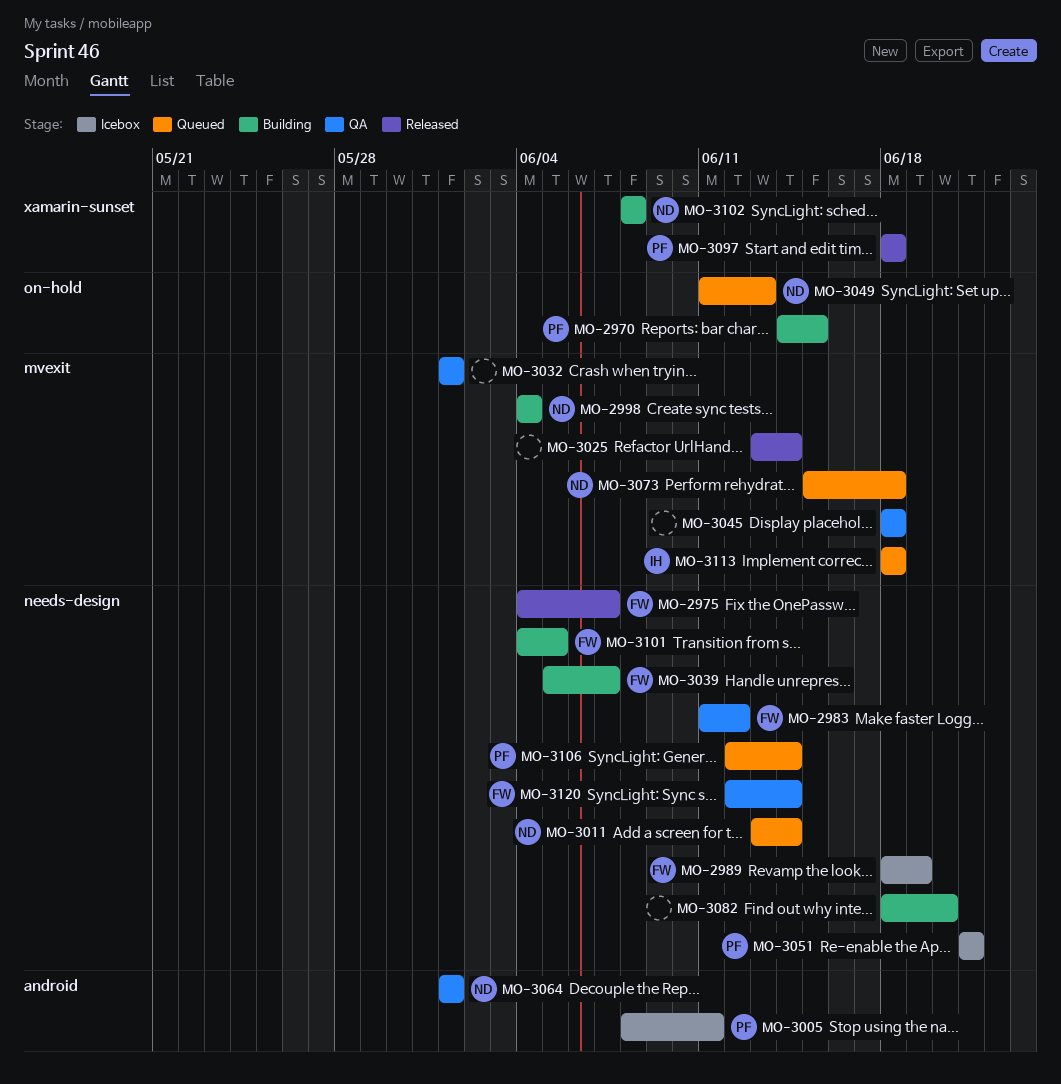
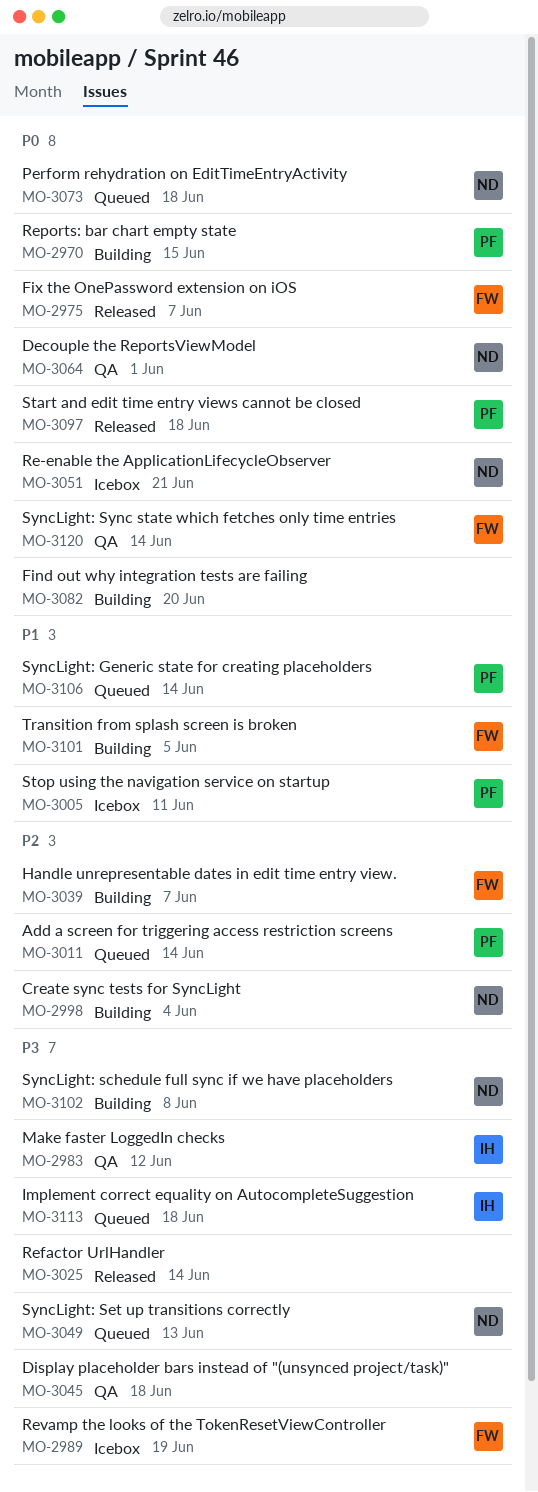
MO-2983, owner: FW -> IH
MO-3011, owner: ND -> PF
MO-3032: present -> none
MO-3051, owner: PF -> ND

